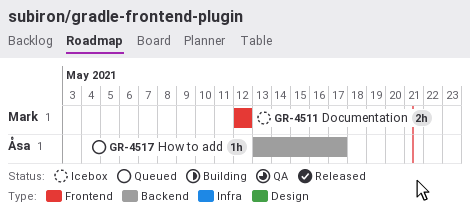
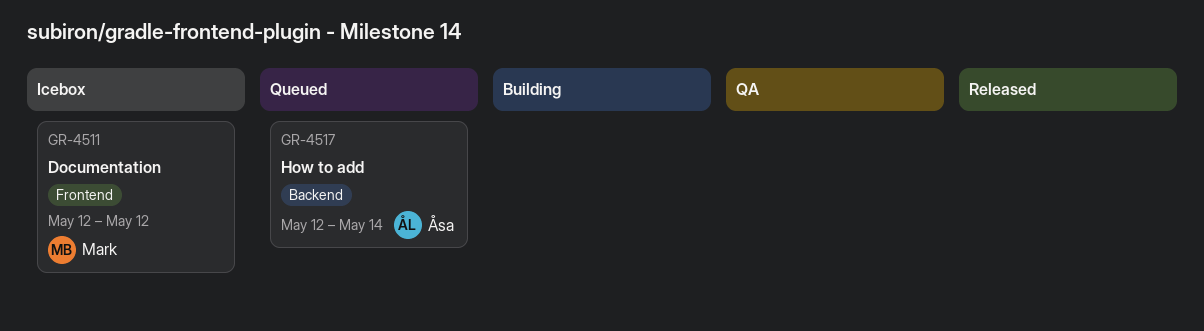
GR-4517, start: May 13 -> May 12
GR-4517, due: May 17 -> May 14

